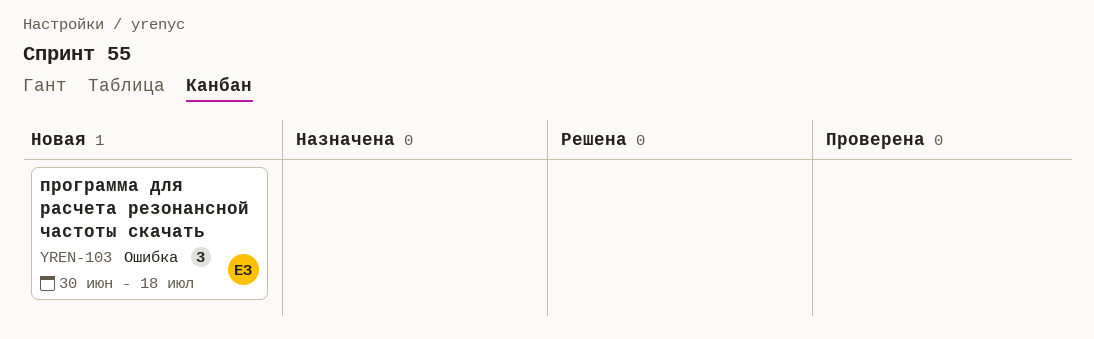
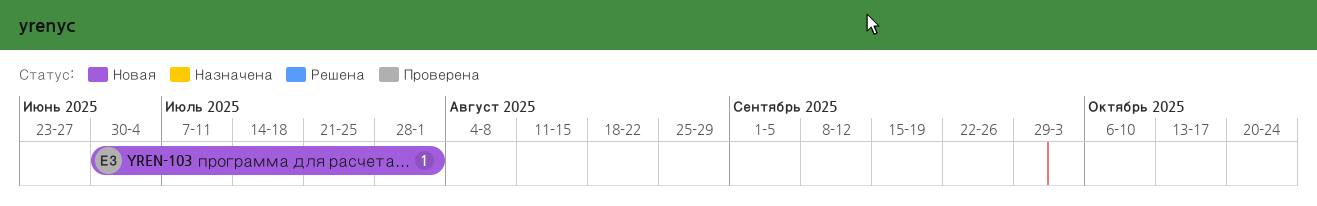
YREN-103, estimate: 3 -> 1
YREN-103, due: Jul 18 -> Aug 1

